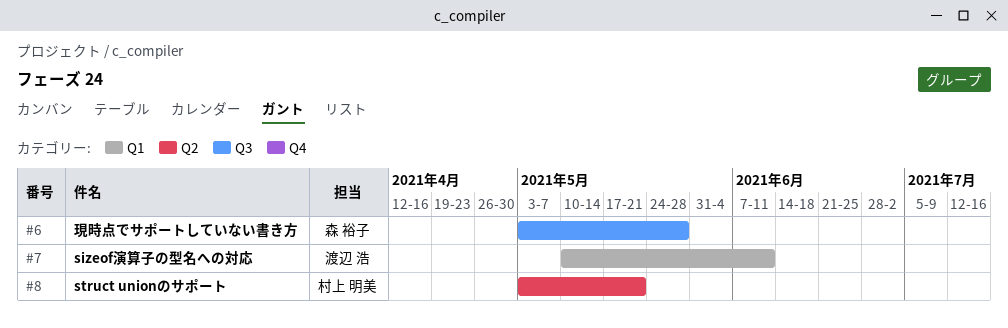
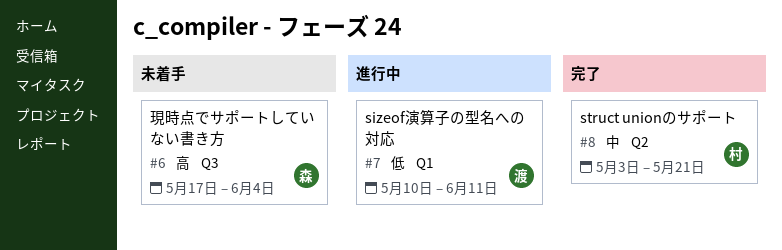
#6, start: May 3 -> May 17
#6, due: May 28 -> Jun 4

